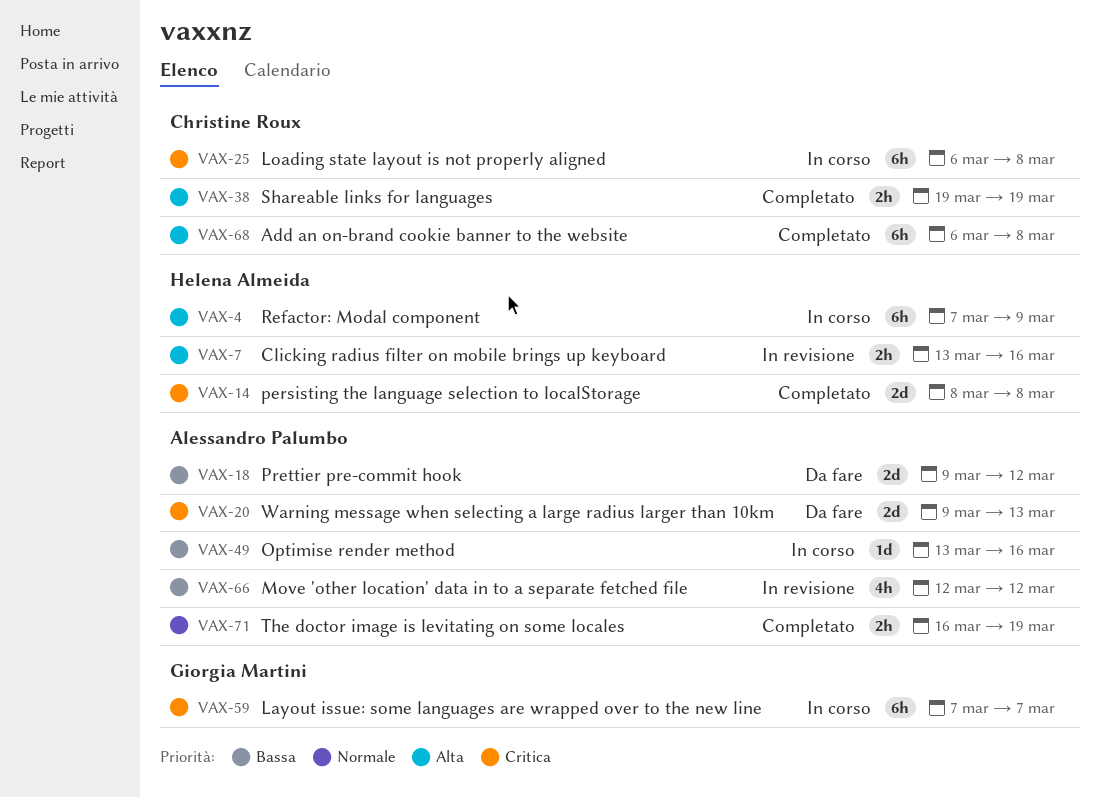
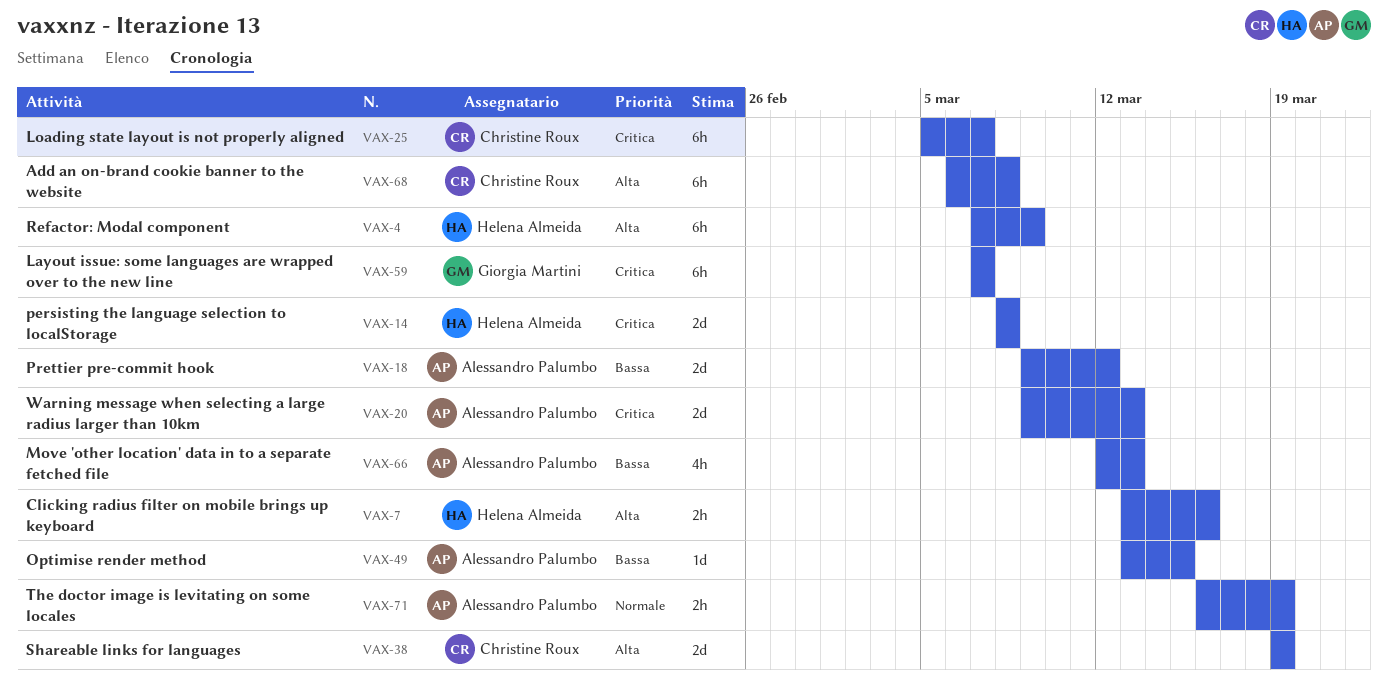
VAX-25, start: Mar 6 -> Mar 5
VAX-25, due: Mar 8 -> Mar 7
VAX-38, estimate: 2h -> 2d
VAX-49, due: Mar 16 -> Mar 15
VAX-66, due: Mar 12 -> Mar 13

